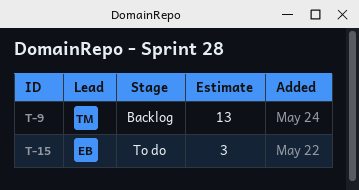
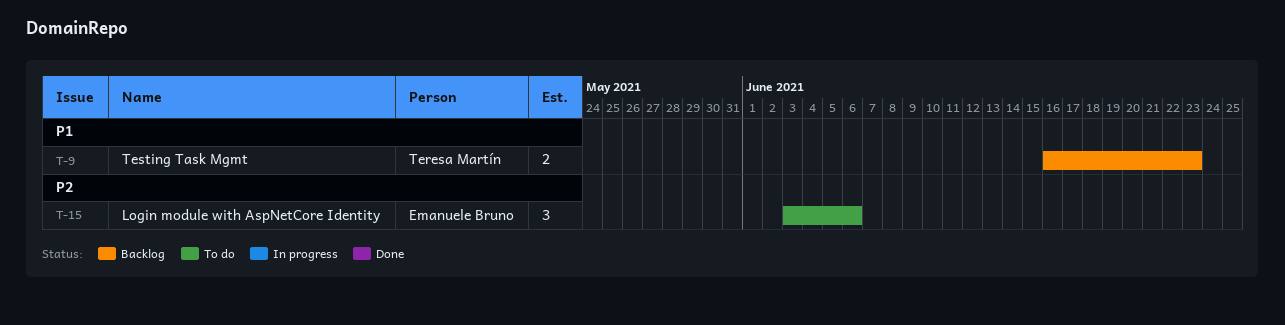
T-9, estimate: 13 -> 2

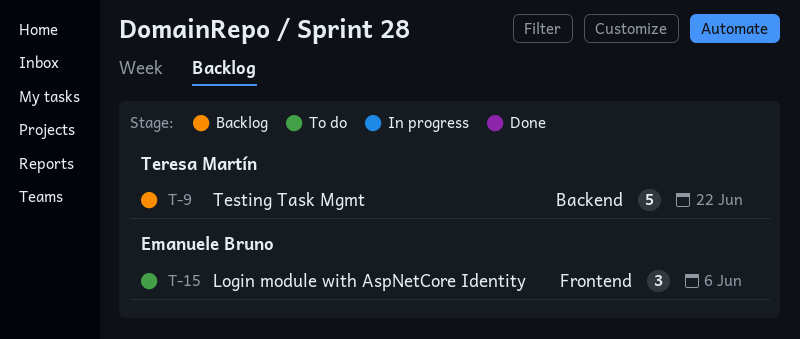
T-9, estimate: 2 -> 5
T-9, due: Jun 23 -> Jun 22

